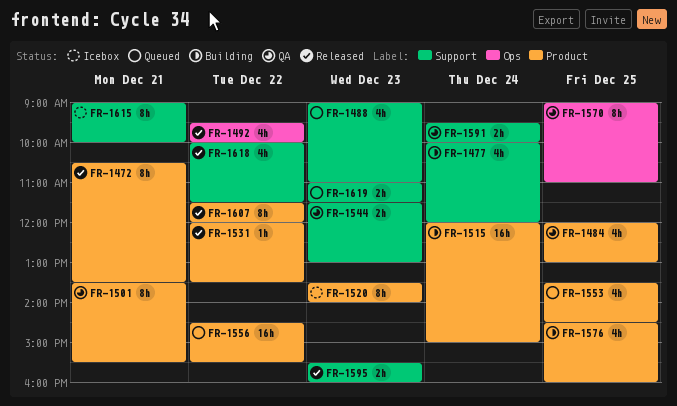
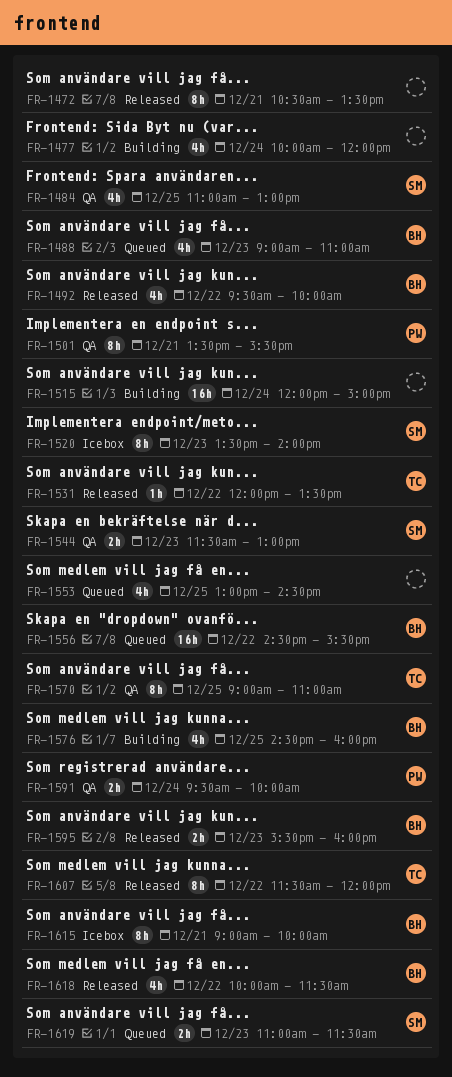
FR-1484, begins: 12:00 -> 11:00
FR-1553, begins: 13:30 -> 13:00

